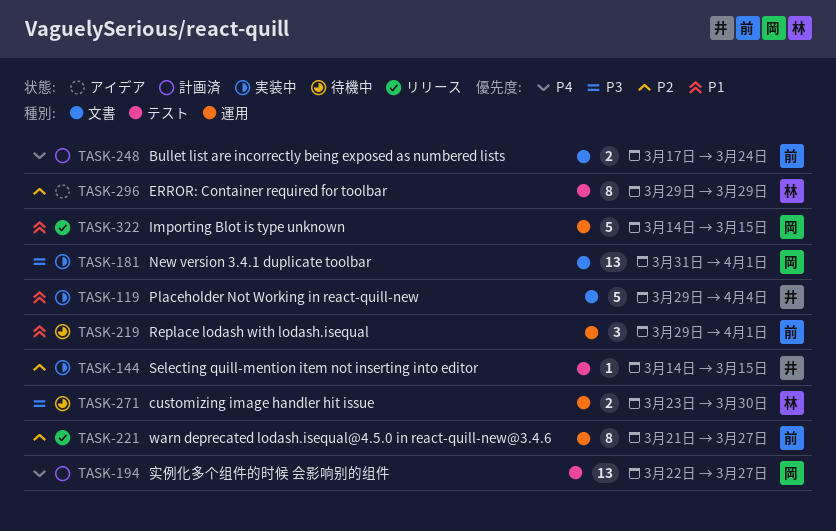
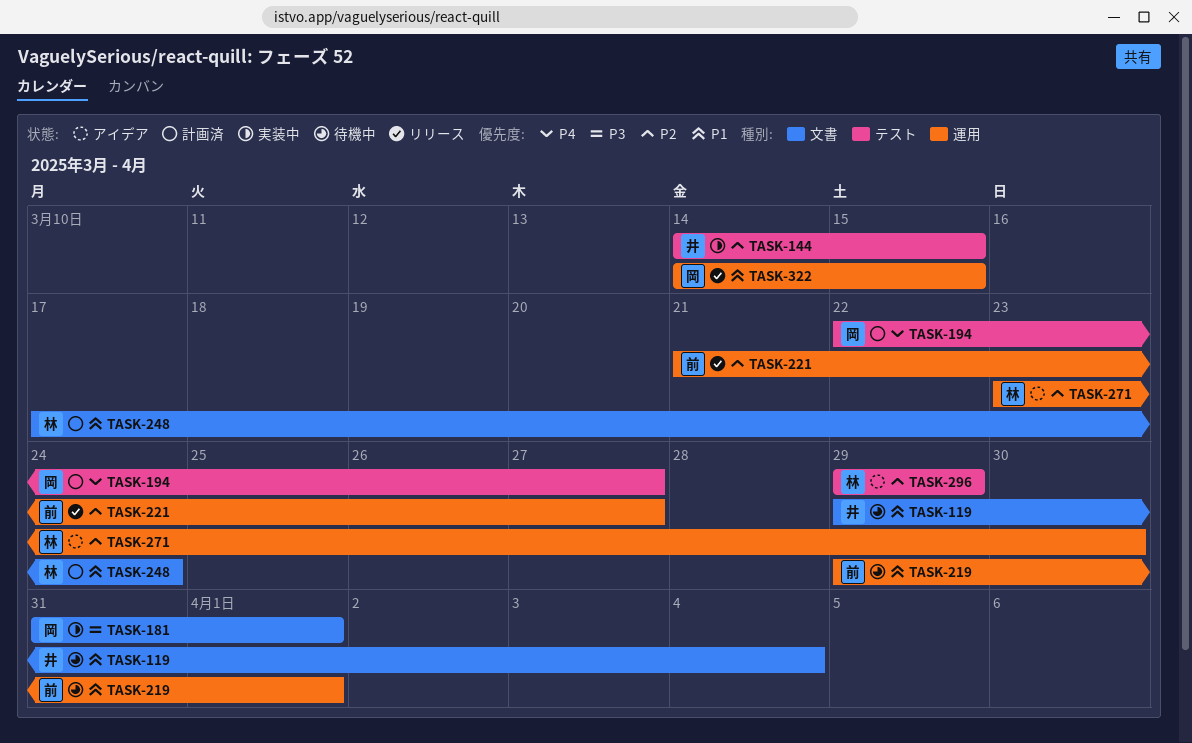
TASK-119, status: 実装中 -> 待機中
TASK-248, owner: 前 -> 林
TASK-248, priority: P4 -> P1
TASK-271, status: 待機中 -> アイデア
TASK-271, priority: P3 -> P2

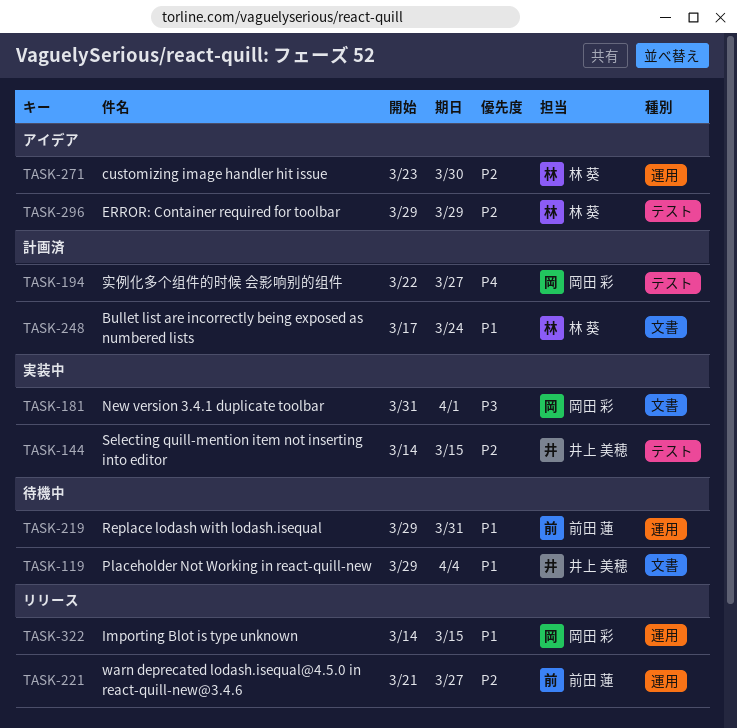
TASK-219, due: Apr 1 -> Mar 31

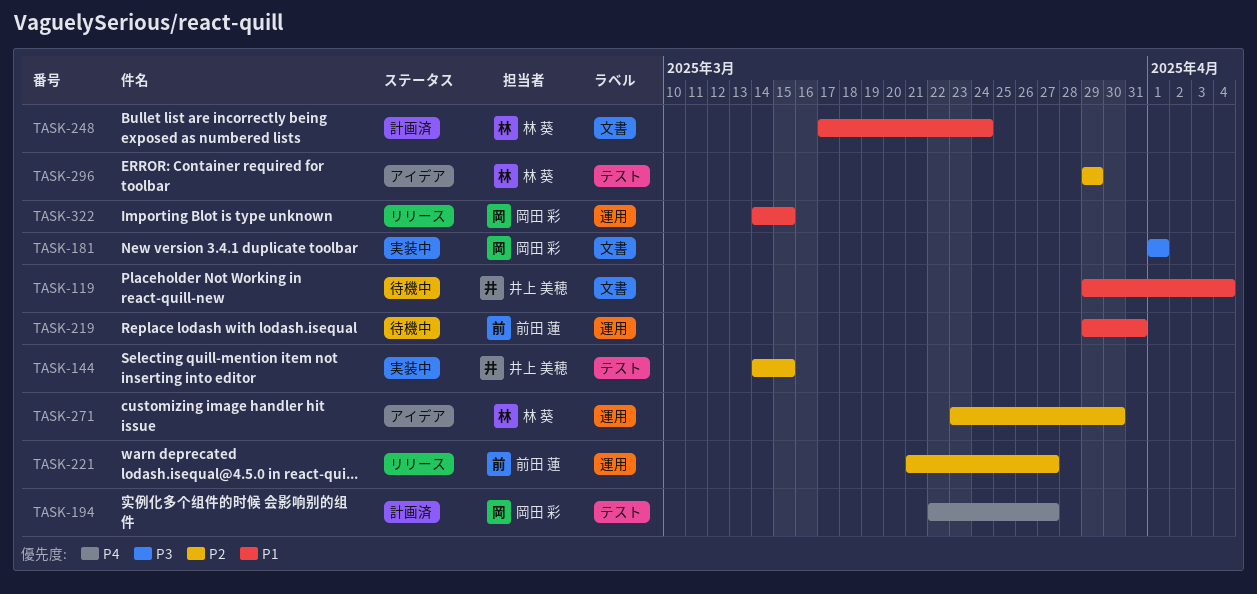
TASK-181, start: Mar 31 -> Apr 1

